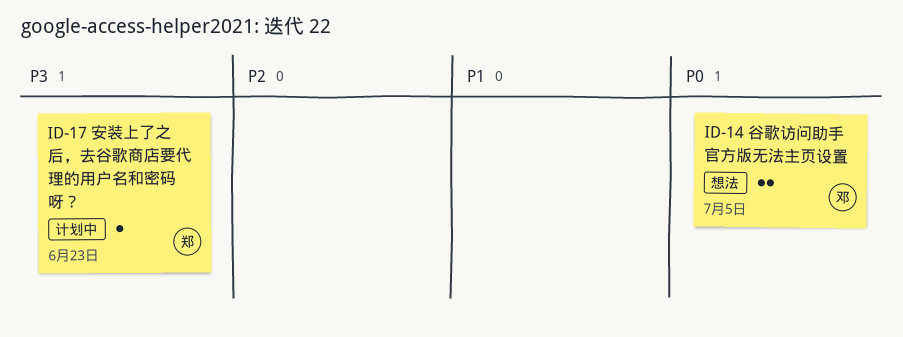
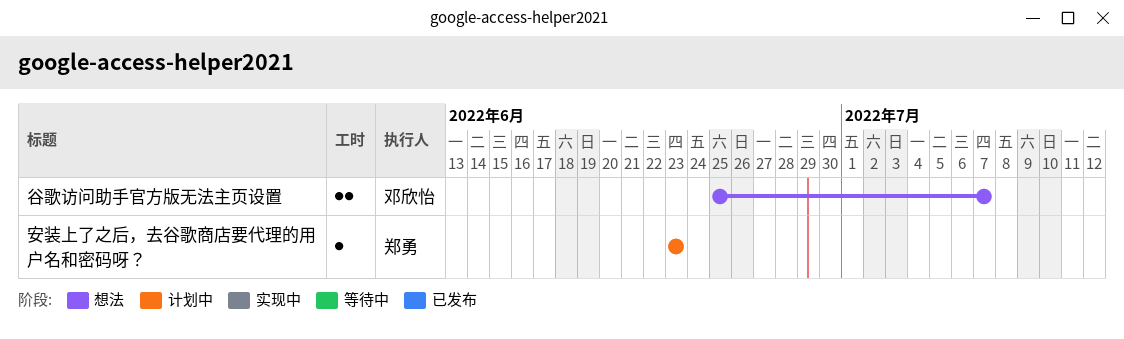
谷歌访问助手官方版无法主页设置, due: Jul 5 -> Jul 7

